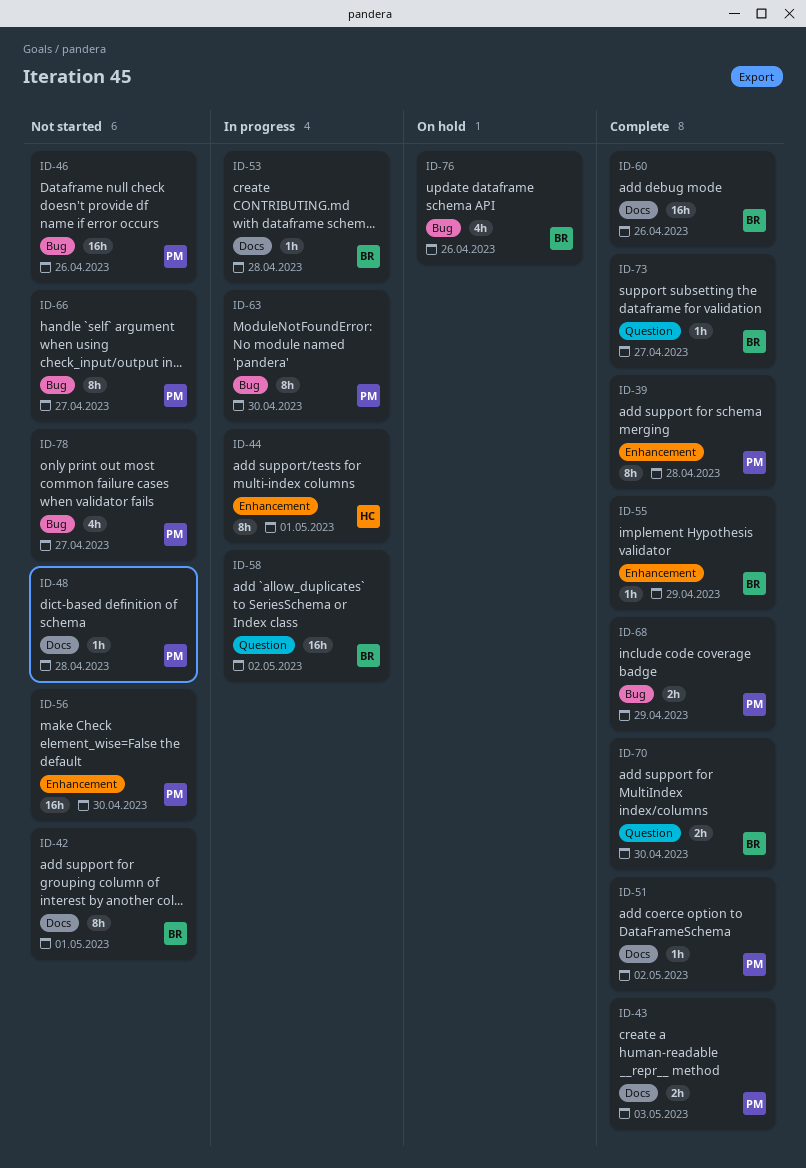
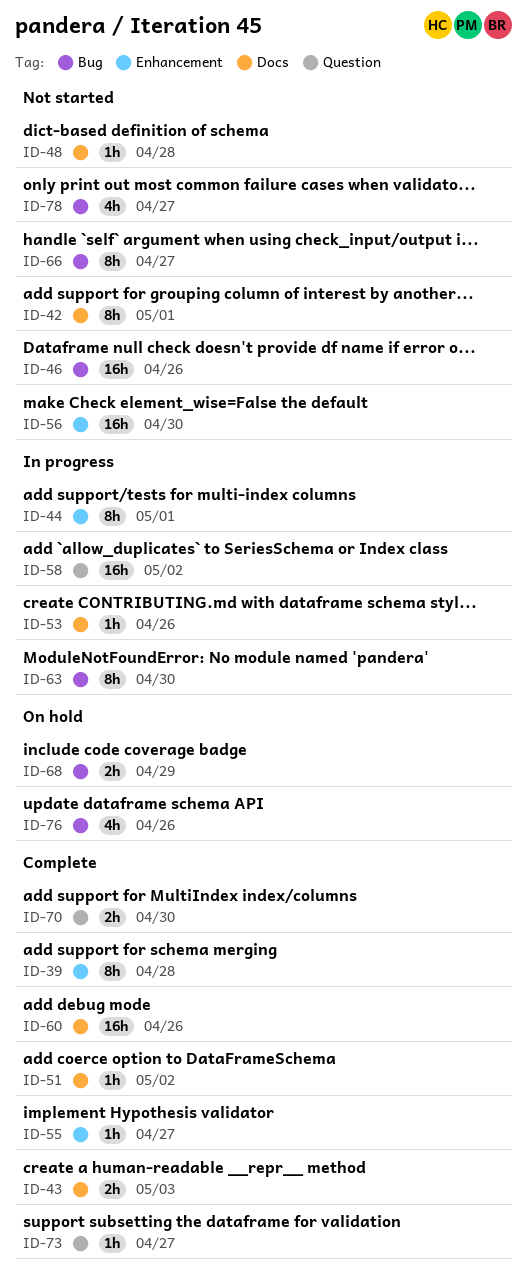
ID-53, due: Apr 28 -> Apr 26
ID-55, due: Apr 29 -> Apr 27
ID-68, status: Complete -> On hold

